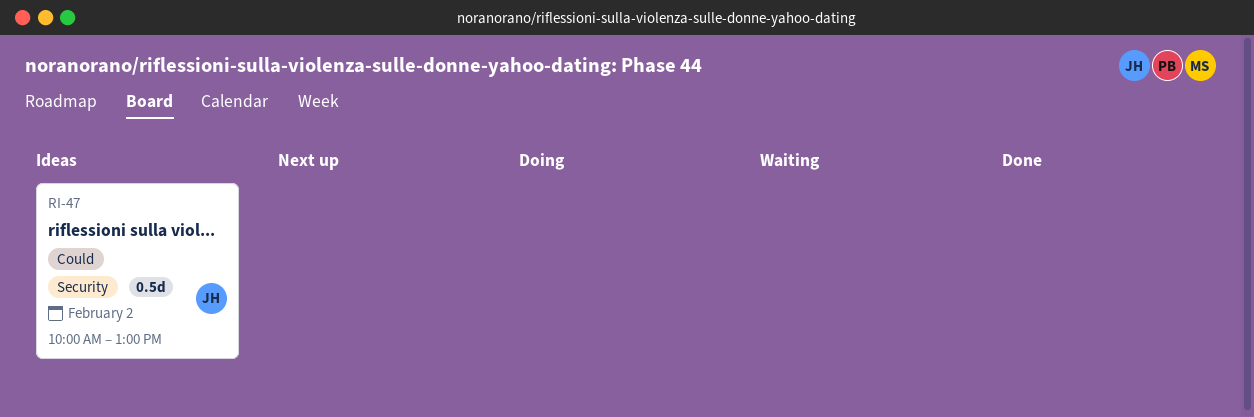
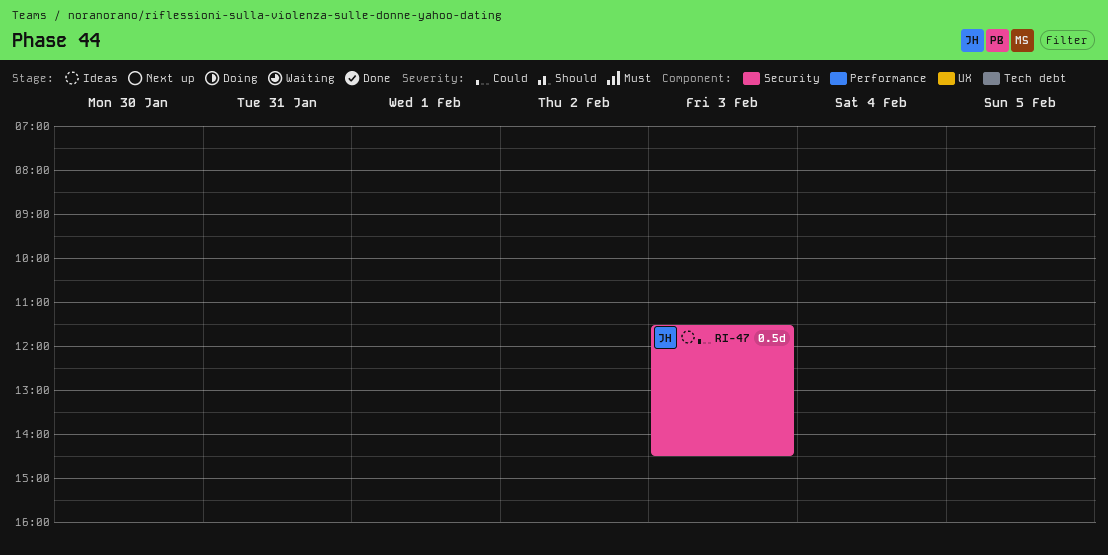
RI-47, day: Feb 2 -> Feb 3
RI-47, begins: 10:00 -> 11:30
RI-47, ends: 13:00 -> 14:30

